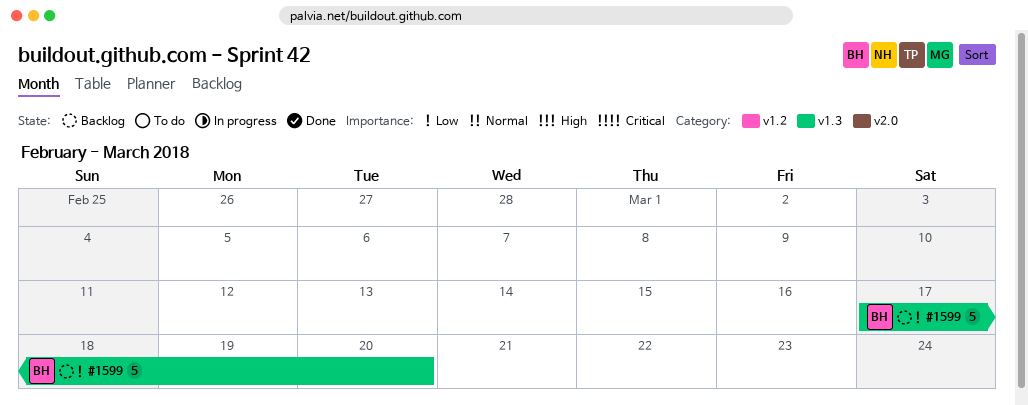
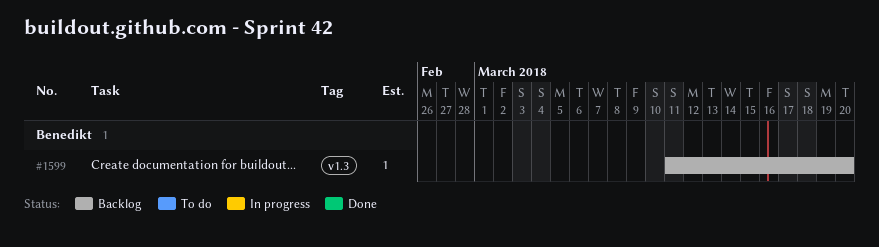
#1599, estimate: 5 -> 1
#1599, start: Mar 17 -> Mar 11

